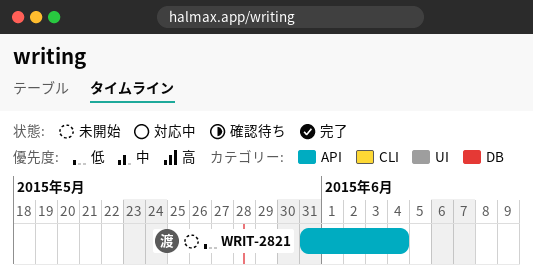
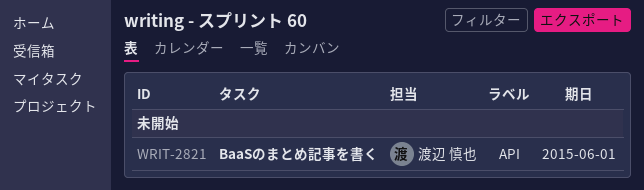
WRIT-2821, due: Jun 4 -> Jun 1

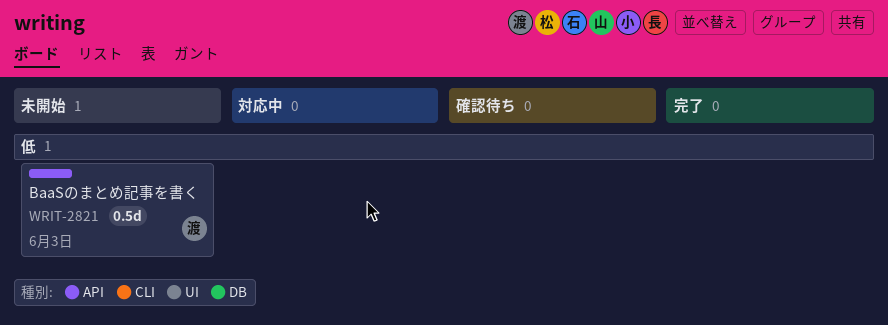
WRIT-2821, due: Jun 1 -> Jun 3

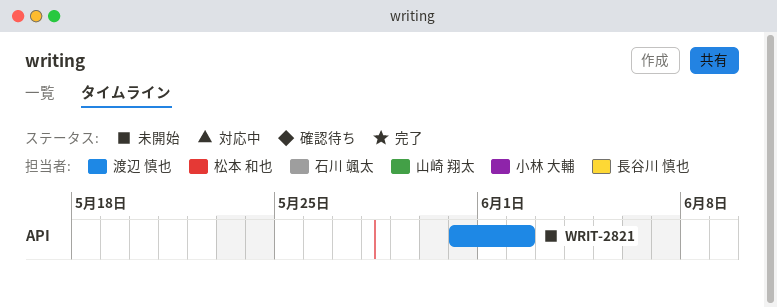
WRIT-2821, due: Jun 3 -> Jun 2

